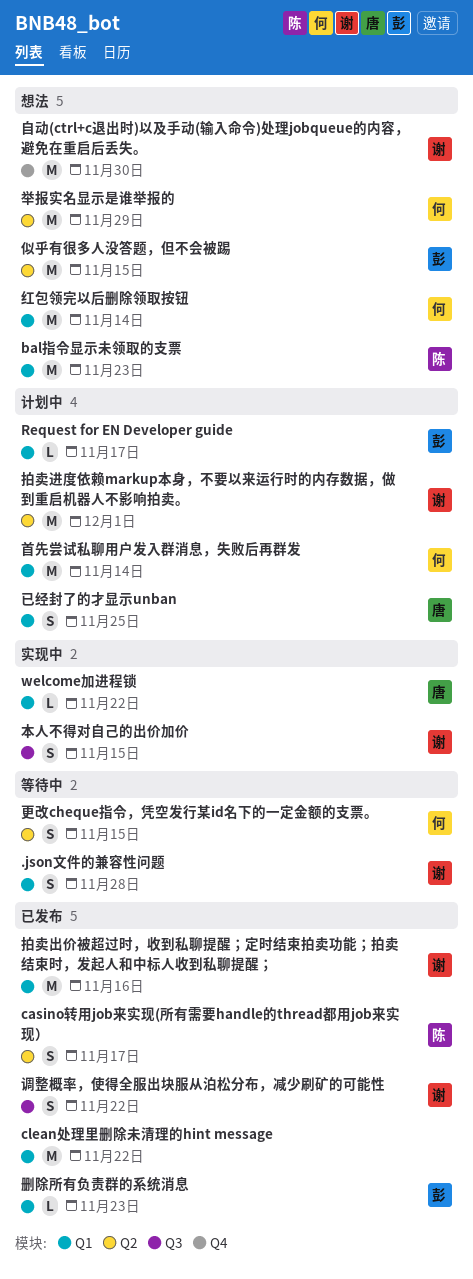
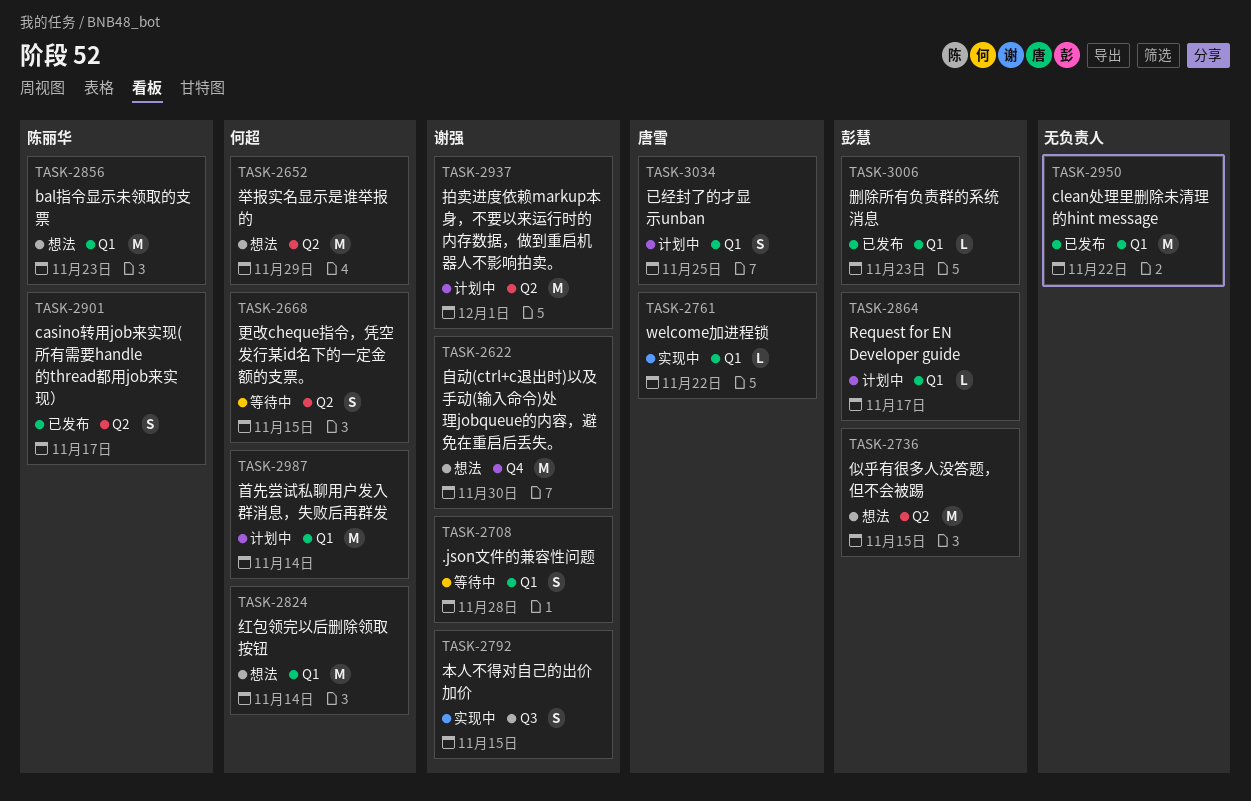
拍卖出价被超过时，收到私聊提醒；定时结束拍卖功能；拍卖结束时，发起人和中标人收到私聊提醒；: present -> none
调整概率，使得全服出块服从泊松分布，减少刷矿的可能性: present -> none

